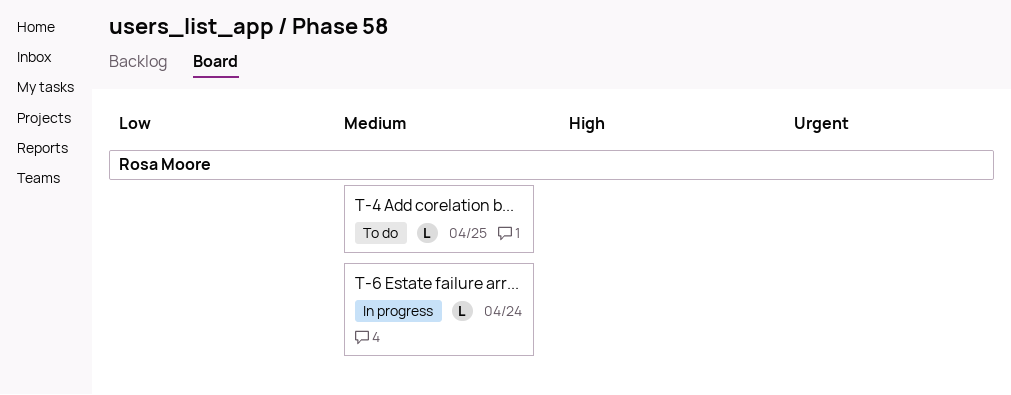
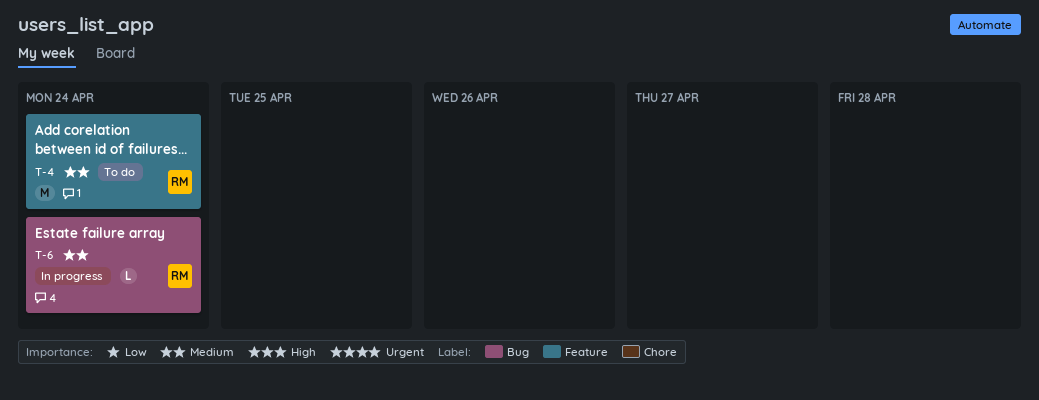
T-4, estimate: L -> M
T-4, due: Apr 25 -> Apr 24

